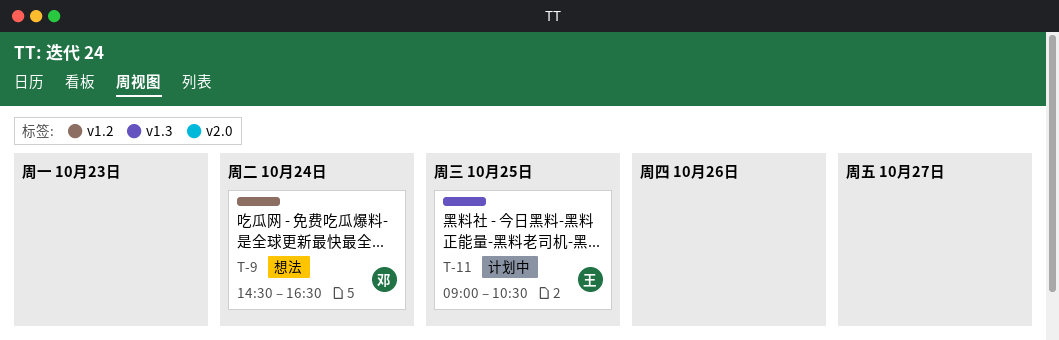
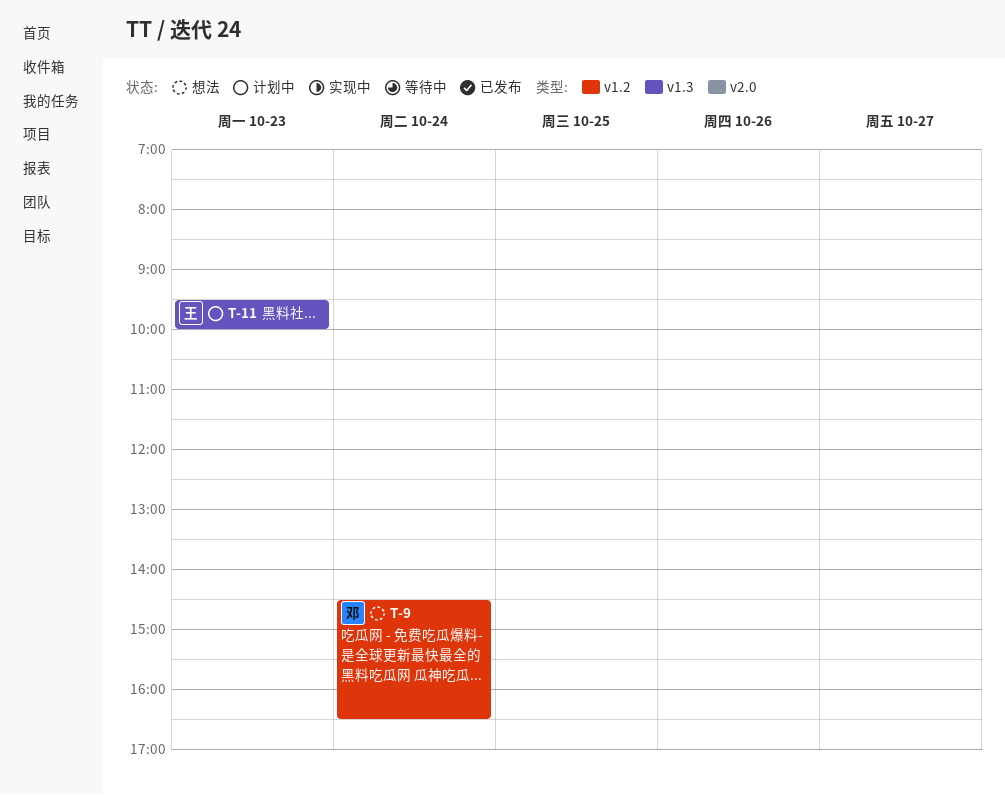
T-11, day: Oct 25 -> Oct 23
T-11, begins: 09:00 -> 09:30
T-11, ends: 10:30 -> 10:00

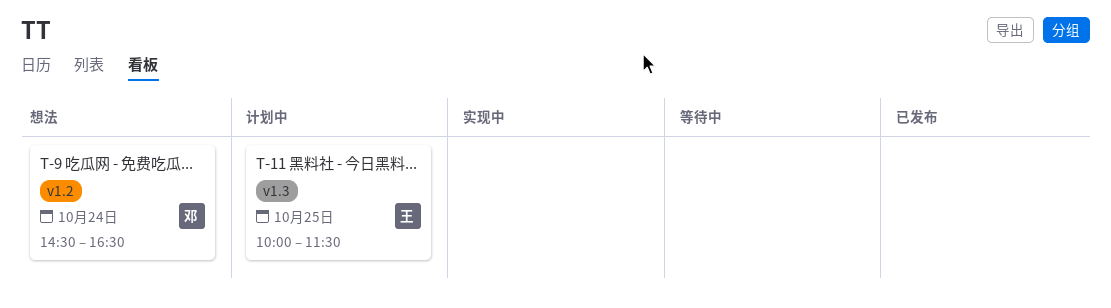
T-11, day: Oct 23 -> Oct 25
T-11, begins: 09:30 -> 10:00
T-11, ends: 10:00 -> 11:30

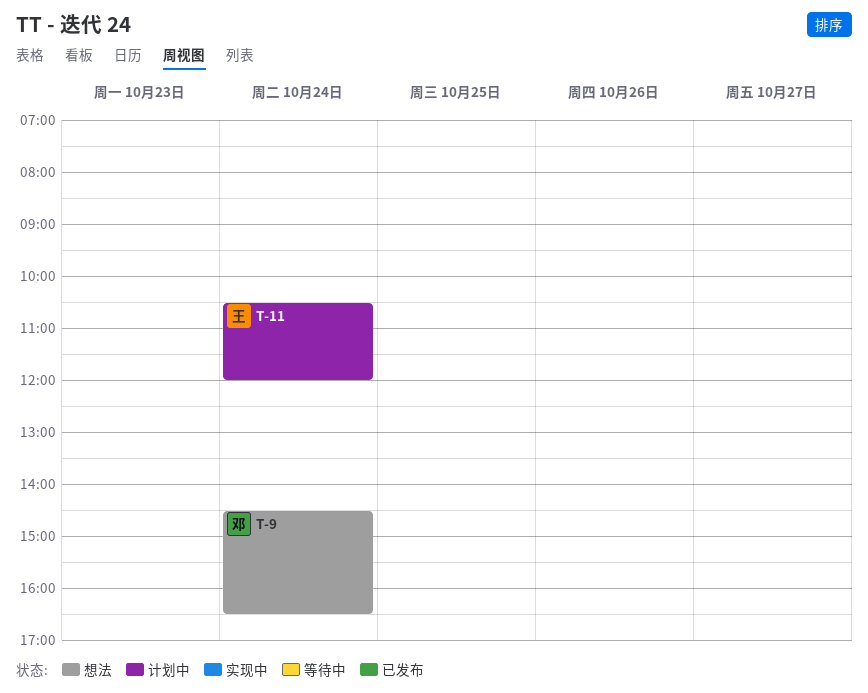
T-11, day: Oct 25 -> Oct 24
T-11, begins: 10:00 -> 10:30
T-11, ends: 11:30 -> 12:00

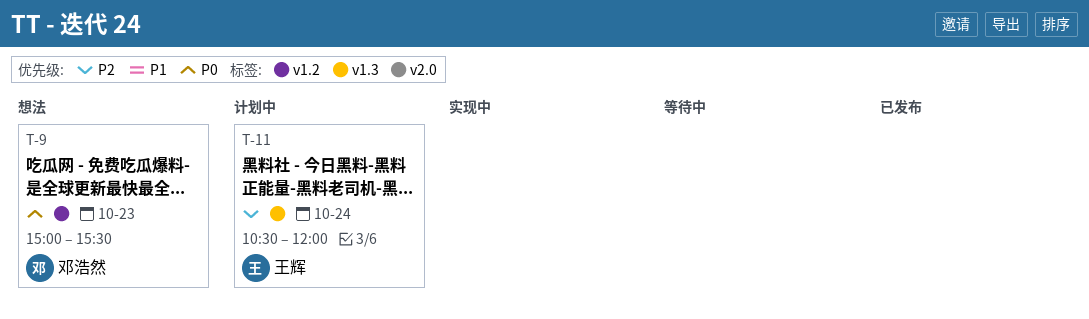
T-9, day: Oct 24 -> Oct 23
T-9, begins: 14:30 -> 15:00
T-9, ends: 16:30 -> 15:30

